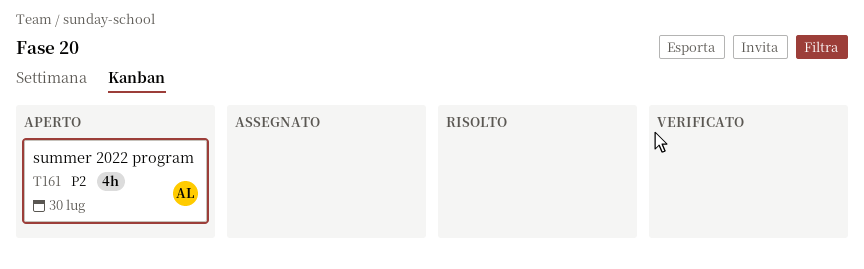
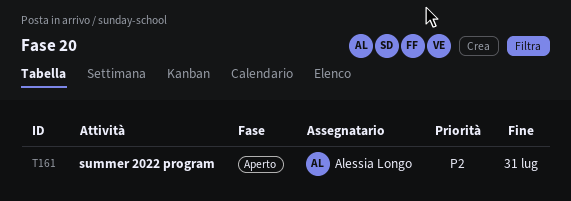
T161, due: Jul 30 -> Jul 31

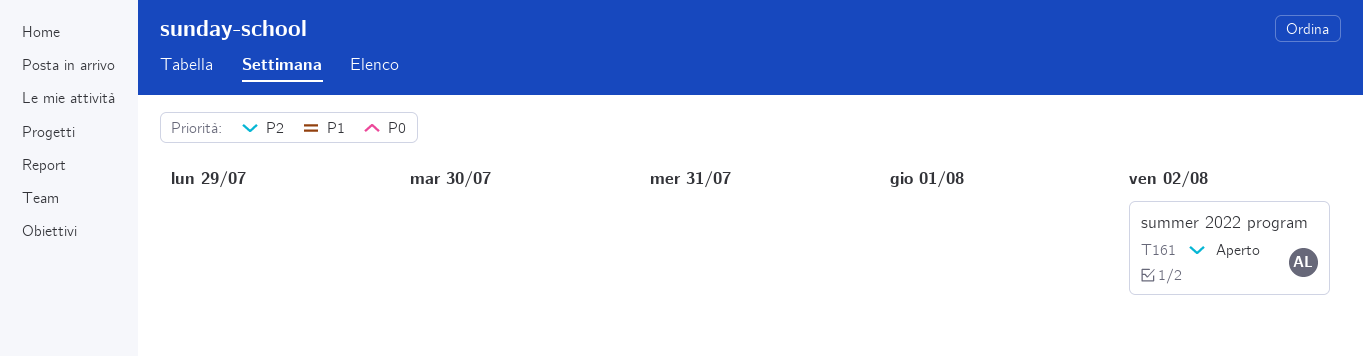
T161, due: Jul 31 -> Aug 2

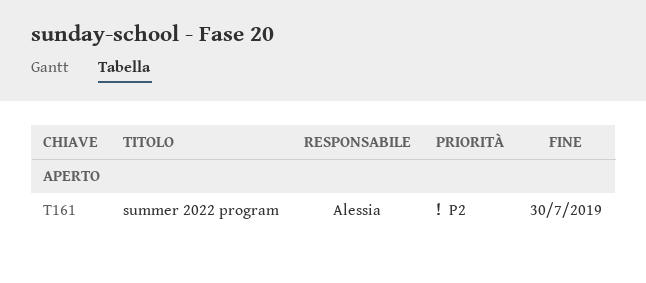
T161, due: Aug 2 -> Jul 30

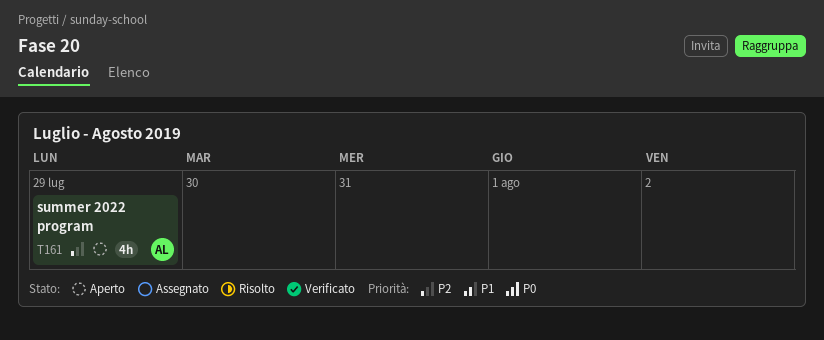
T161, due: Jul 30 -> Jul 29

